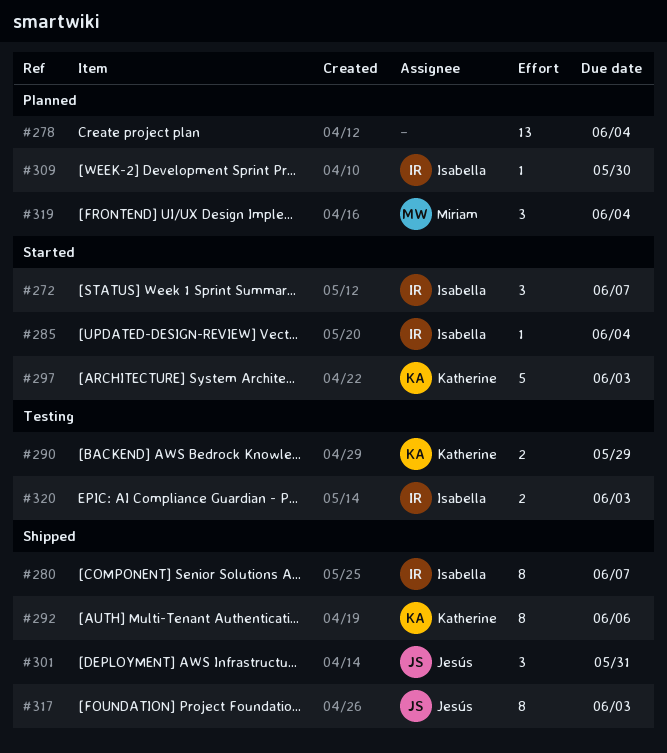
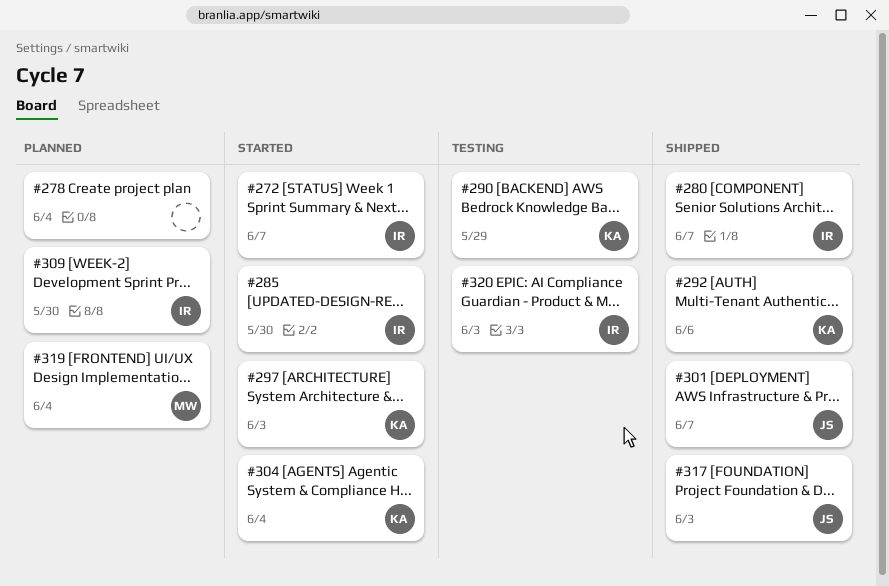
#285, due: Jun 4 -> May 30
#301, due: May 31 -> Jun 7
#304: none -> present

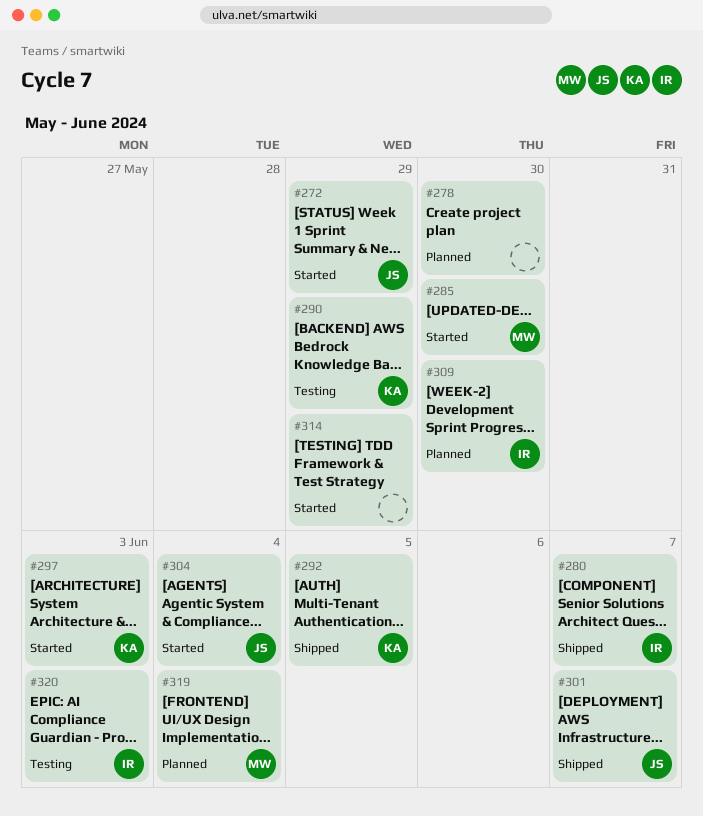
#272, owner: IR -> JS
#272, due: Jun 7 -> May 29
#278, due: Jun 4 -> May 30
#285, owner: IR -> MW
#292, due: Jun 6 -> Jun 5
#304, owner: KA -> JS
#314: none -> present
#317: present -> none

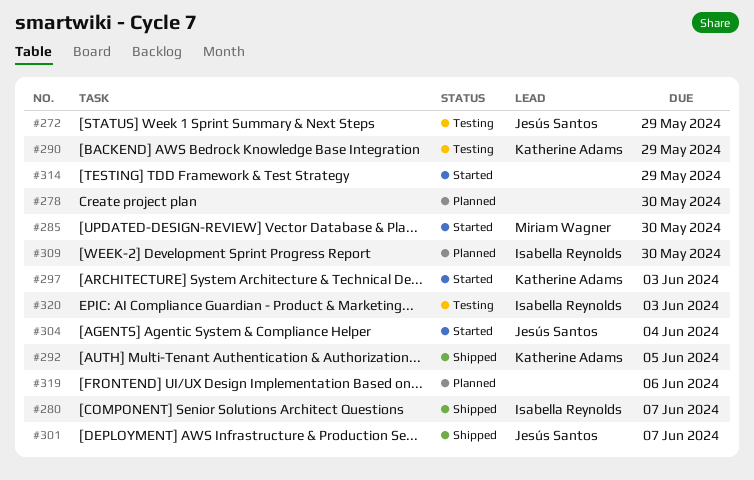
#272, status: Started -> Testing
#319, owner: Miriam Wagner -> none
#319, due: Jun 4 -> Jun 6

